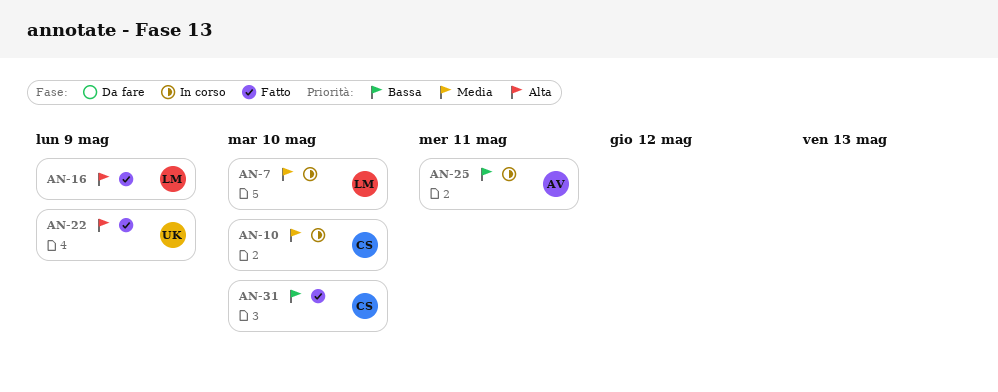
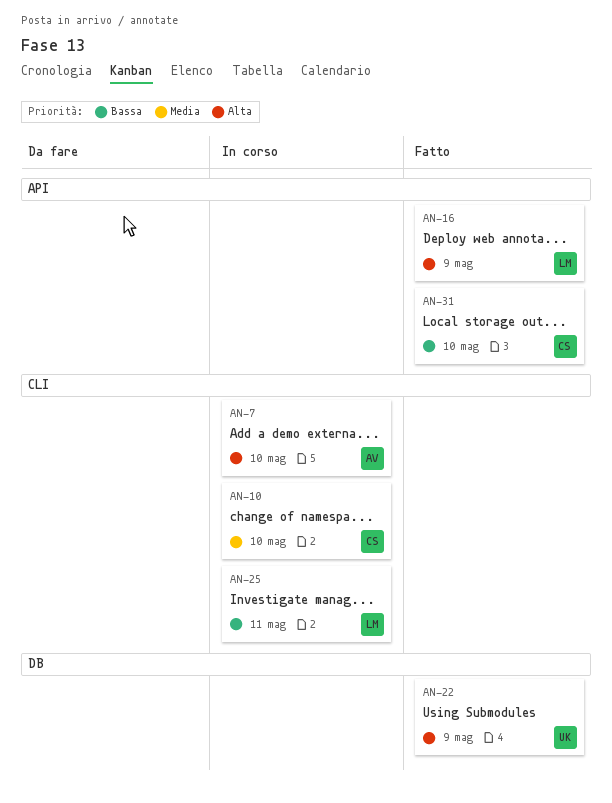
AN-7, owner: LM -> AV
AN-7, priority: Media -> Alta
AN-25, owner: AV -> LM

